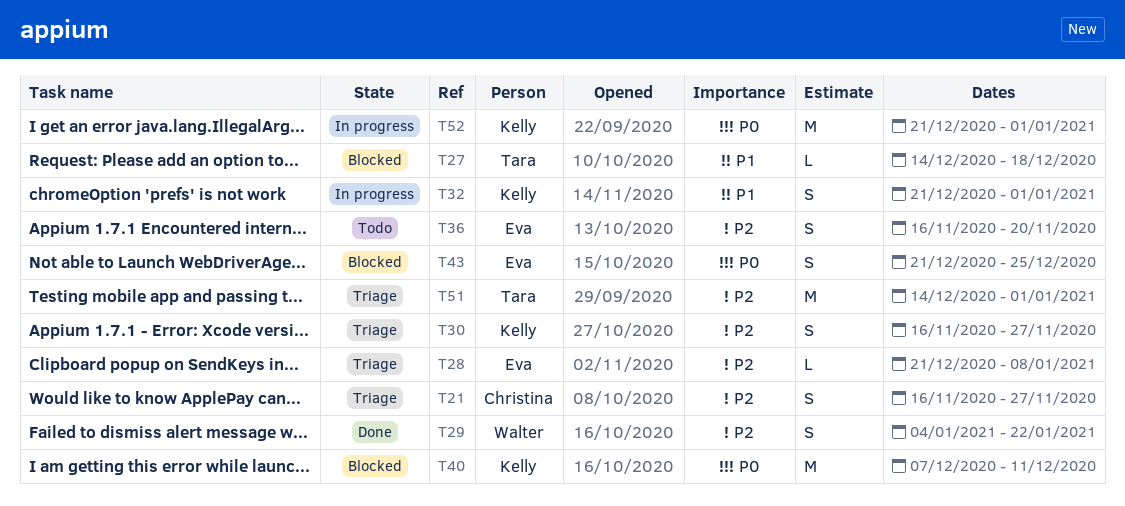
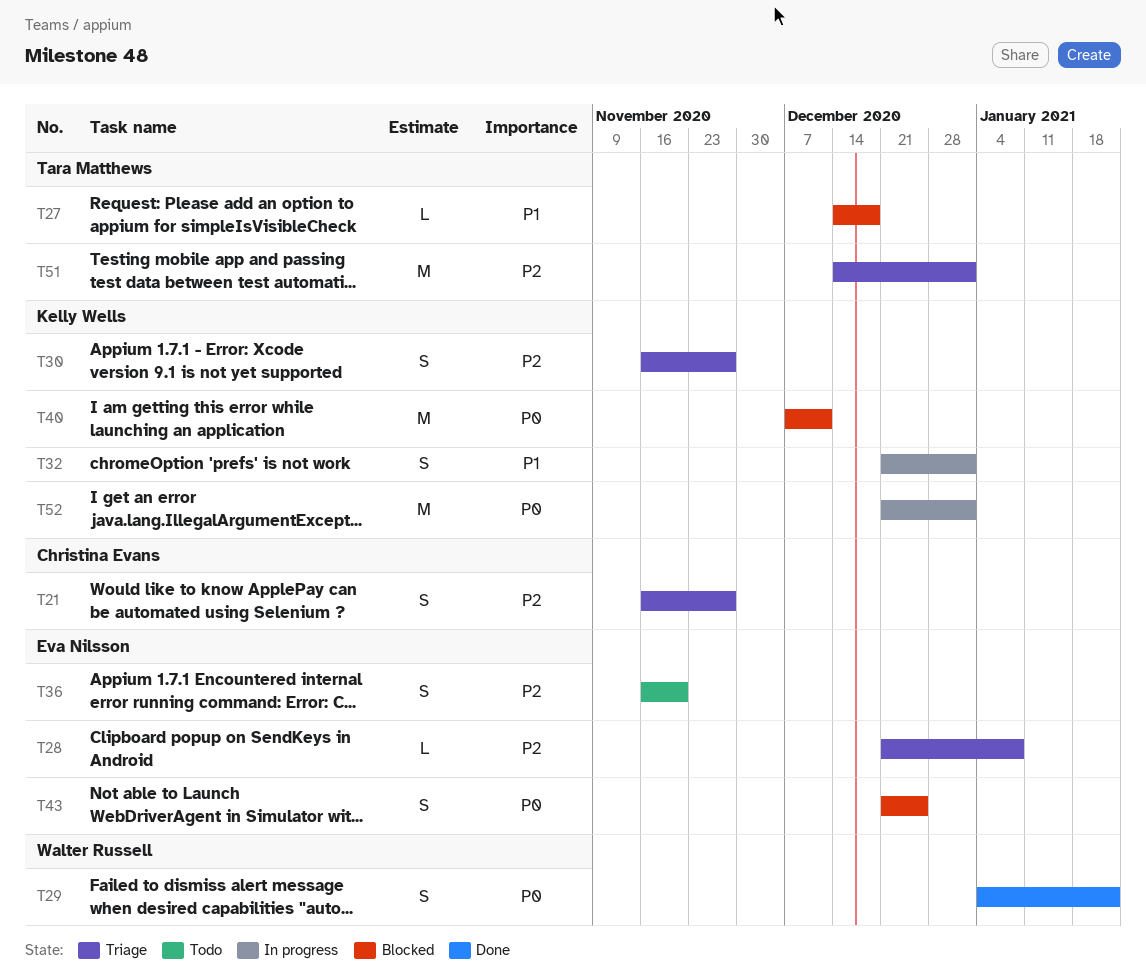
T29, priority: P2 -> P0

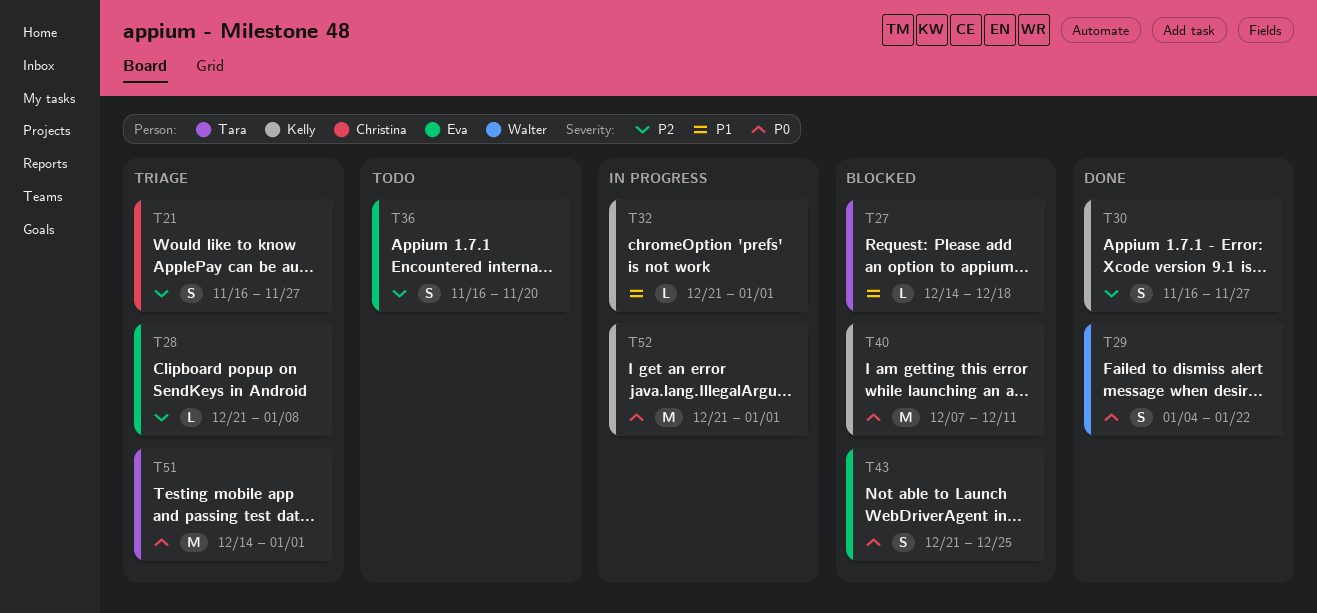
T30, status: Triage -> Done
T32, estimate: S -> L
T51, priority: P2 -> P0

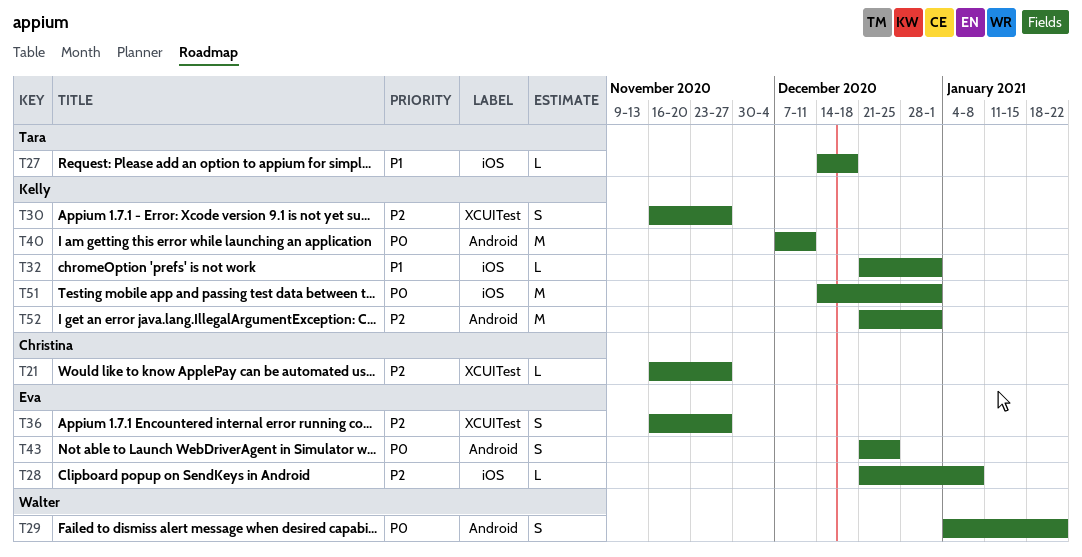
T21, estimate: S -> L
T36, due: Nov 20 -> Nov 27
T51, owner: Tara -> Kelly
T52, priority: P0 -> P2

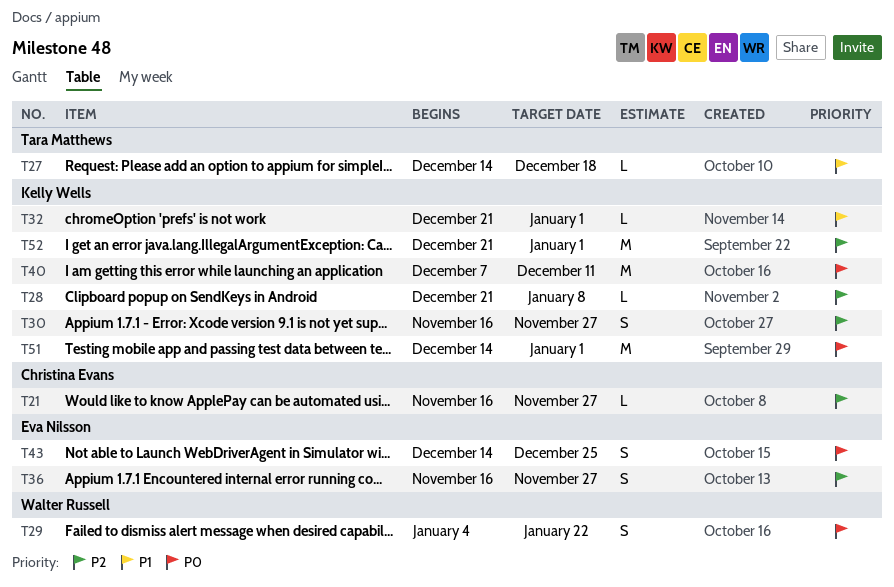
T28, owner: Eva Nilsson -> Kelly Wells
T43, start: Dec 21 -> Dec 14

